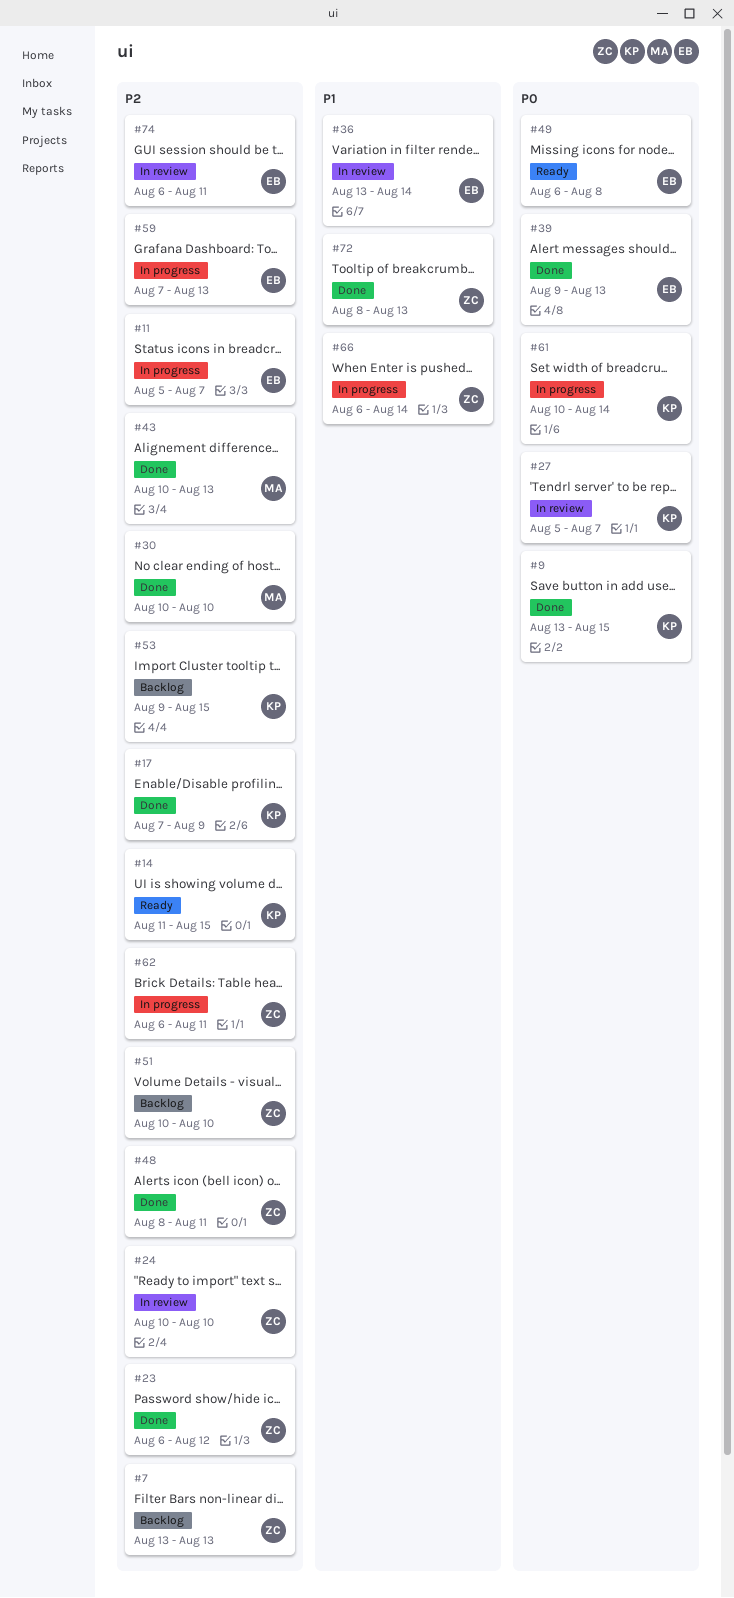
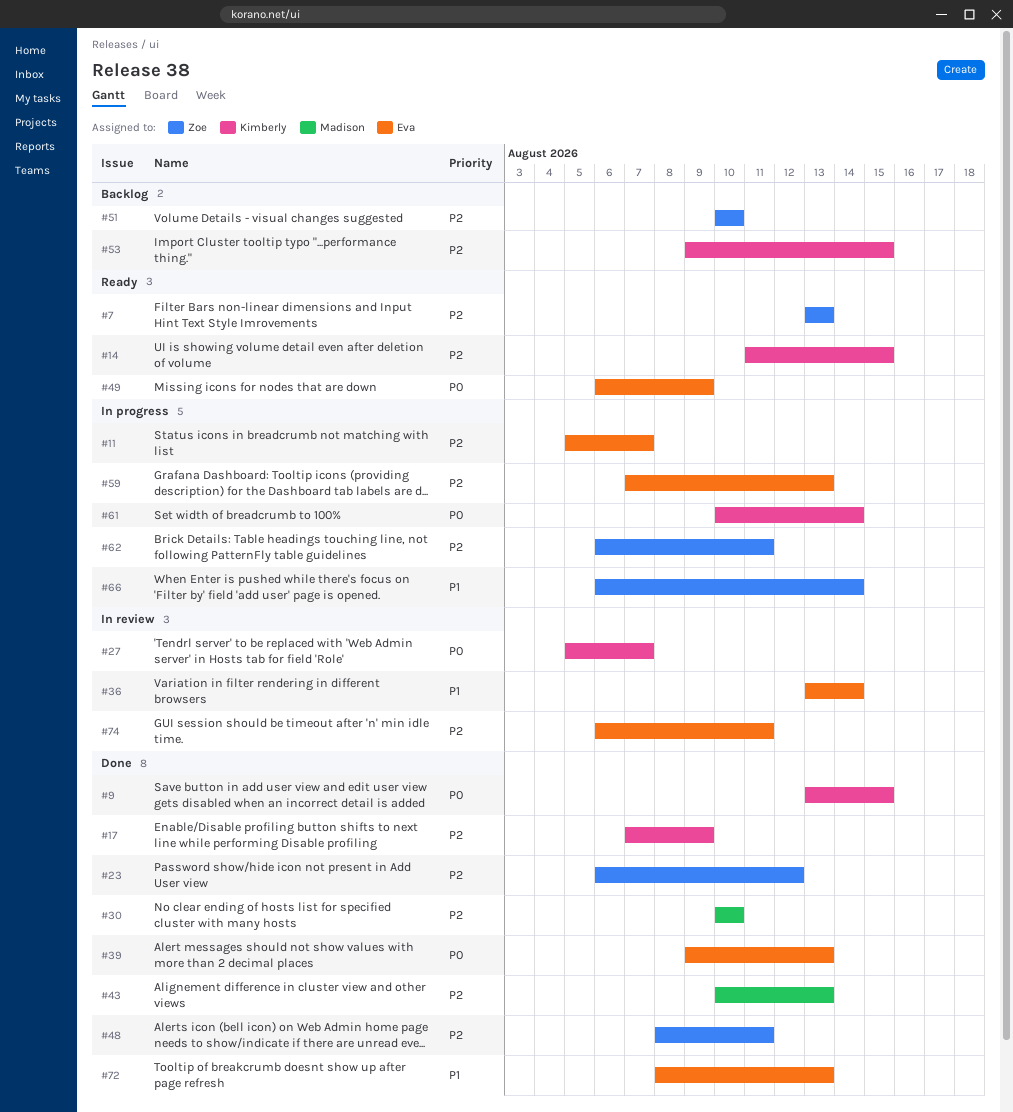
#7, status: Backlog -> Ready
#24: present -> none
#49, due: Aug 8 -> Aug 9
#72, owner: Zoe -> Eva

